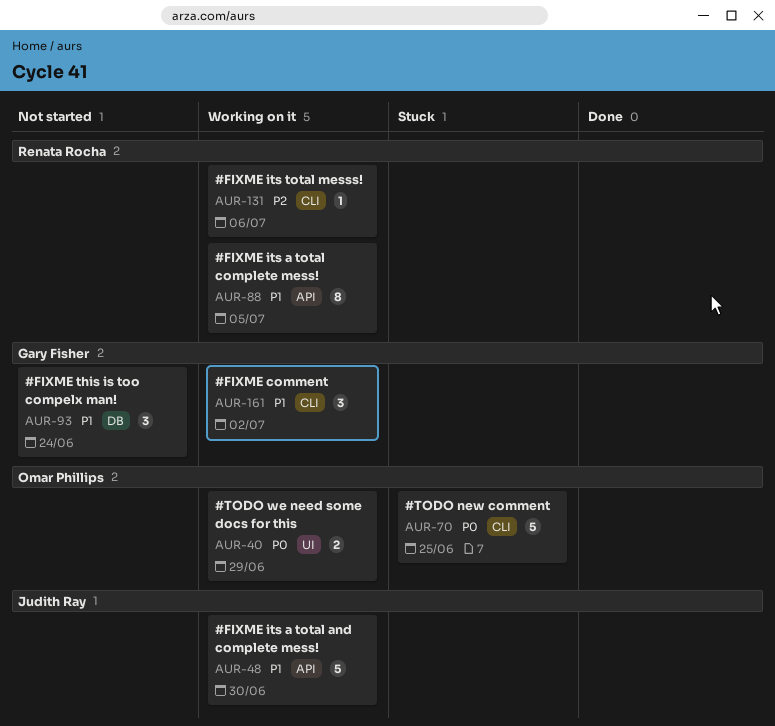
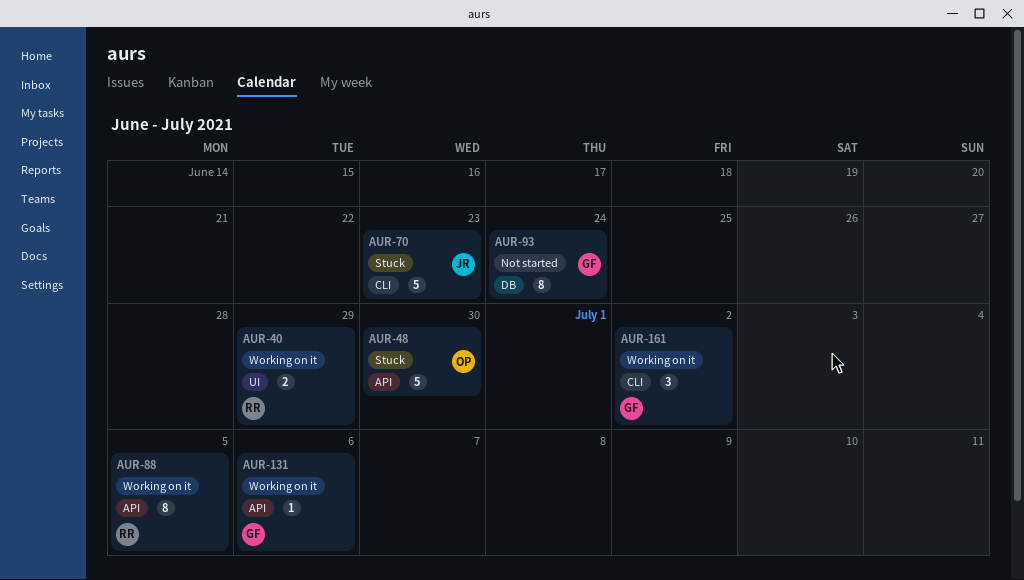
AUR-40, owner: Omar Phillips -> Renata Rocha
AUR-48, status: Working on it -> Stuck
AUR-48, owner: Judith Ray -> Omar Phillips
AUR-70, owner: Omar Phillips -> Judith Ray
AUR-70, due: Jun 25 -> Jun 23
AUR-93, estimate: 3 -> 8
AUR-131, owner: Renata Rocha -> Gary Fisher
AUR-131, label: CLI -> API

